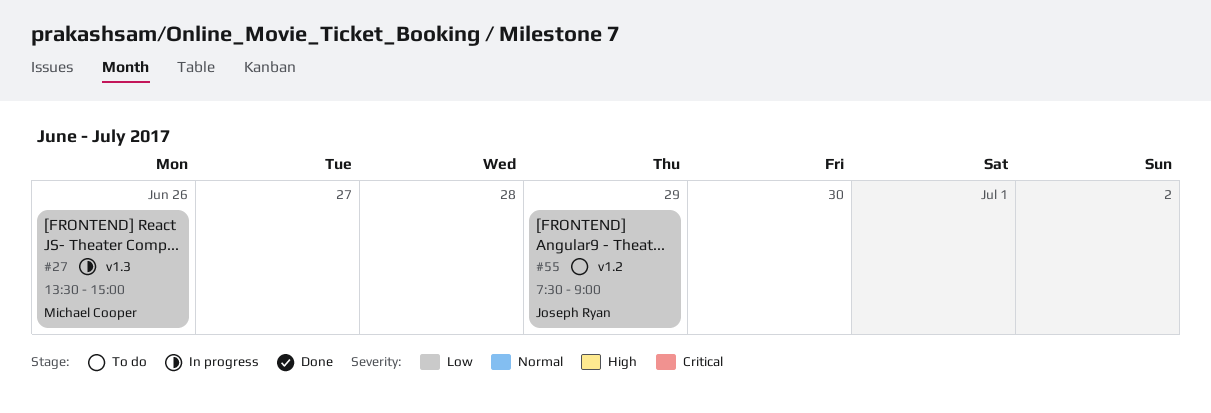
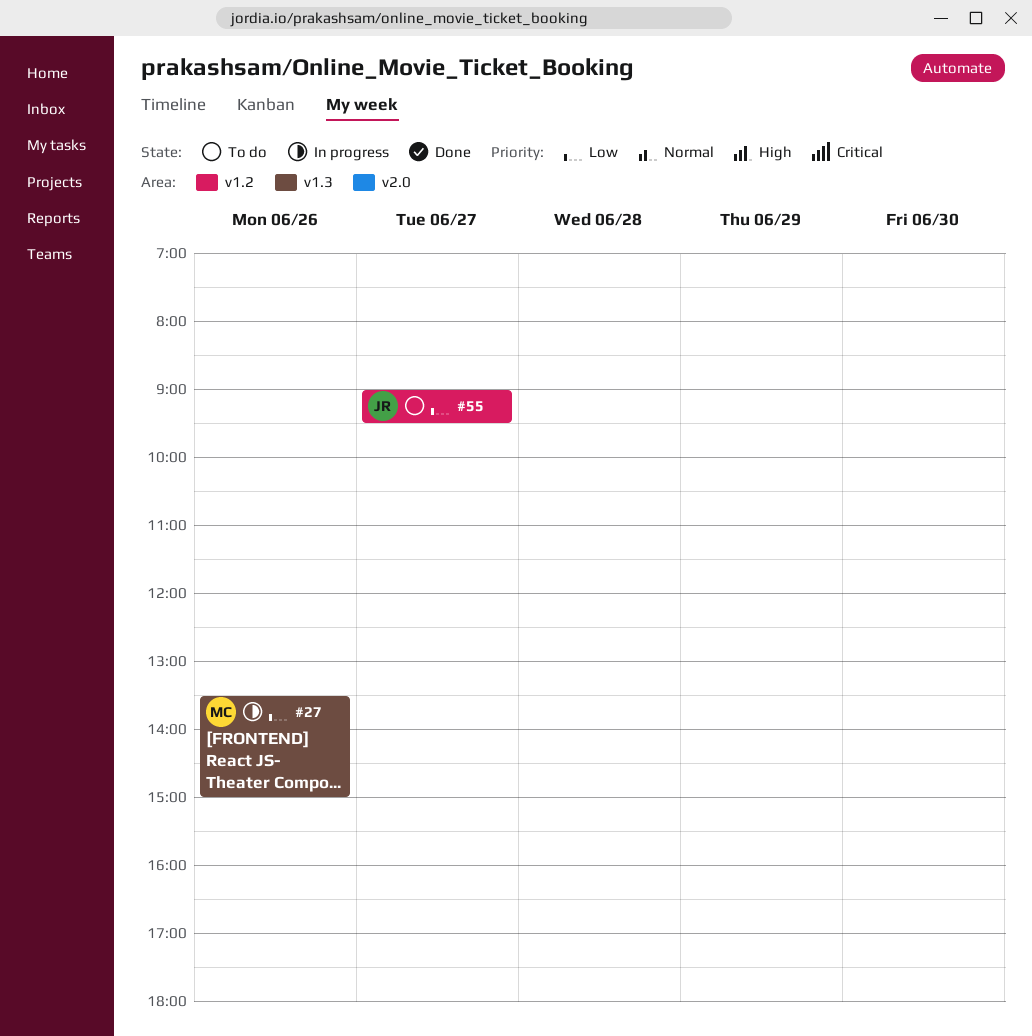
#55, day: Jun 29 -> Jun 27
#55, begins: 07:30 -> 09:00
#55, ends: 09:00 -> 09:30

